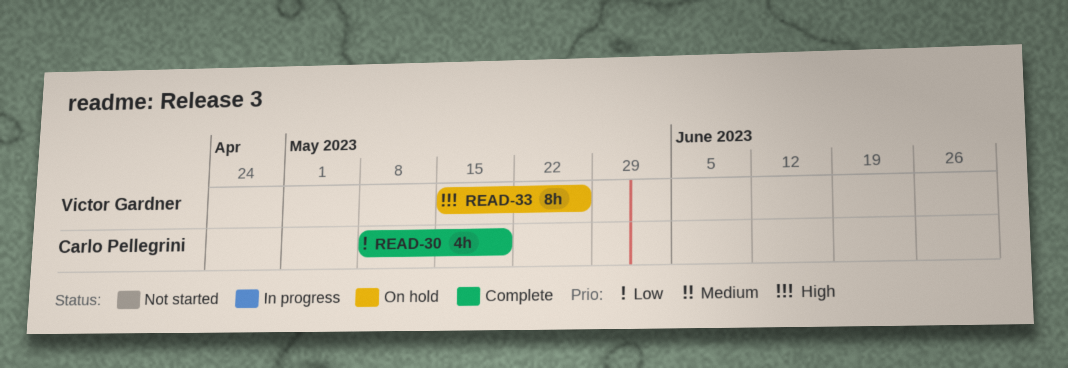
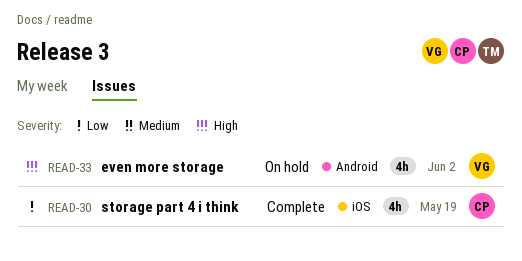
READ-33, estimate: 8h -> 4h
READ-33, due: May 26 -> Jun 2

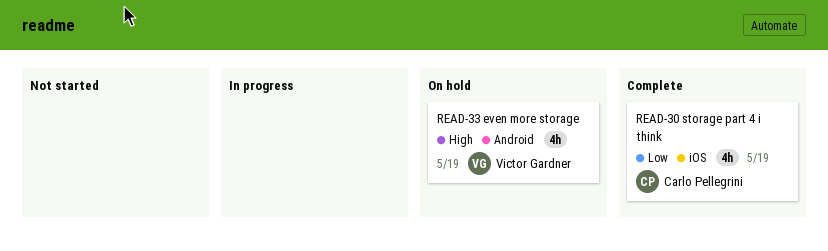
READ-33, due: Jun 2 -> May 19

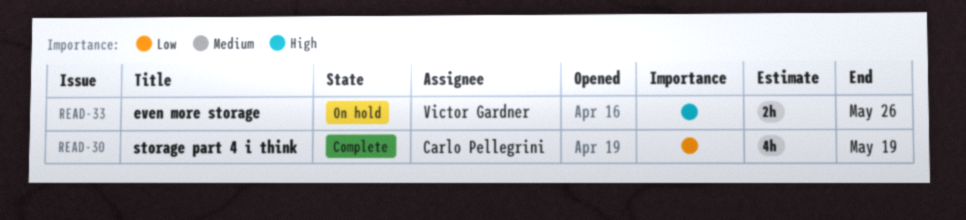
READ-33, estimate: 4h -> 2h
READ-33, due: May 19 -> May 26

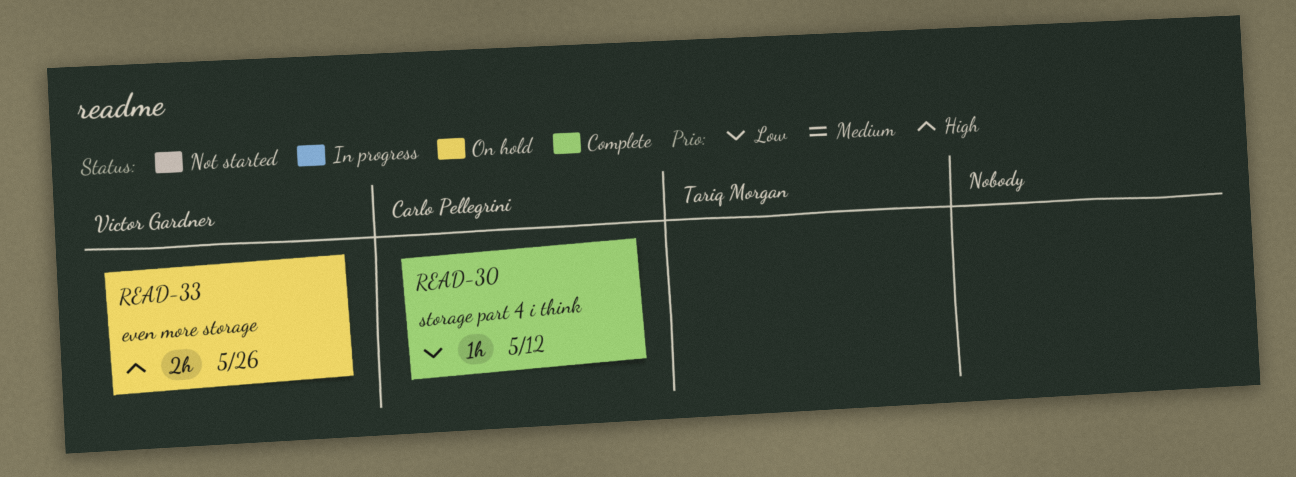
READ-30, estimate: 4h -> 1h
READ-30, due: May 19 -> May 12

